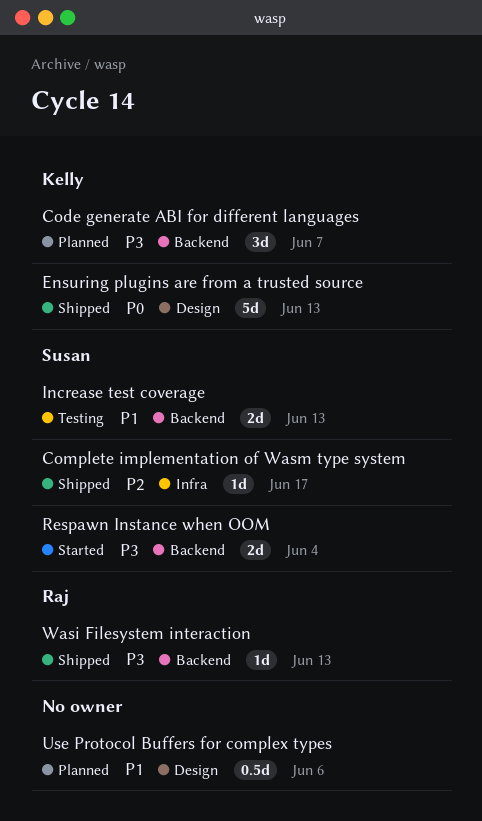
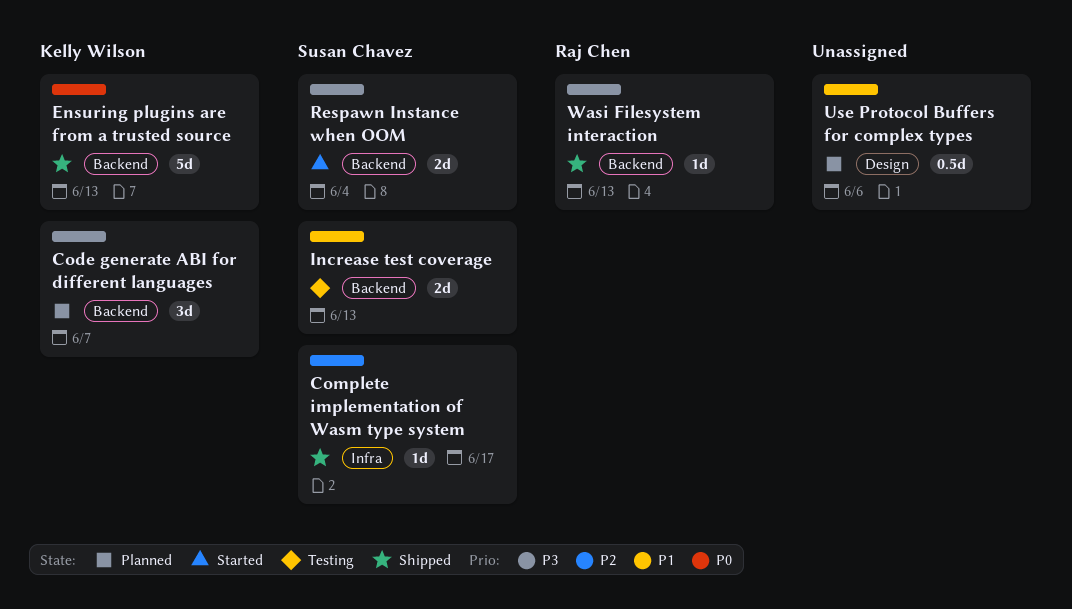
Ensuring plugins are from a trusted source, label: Design -> Backend

